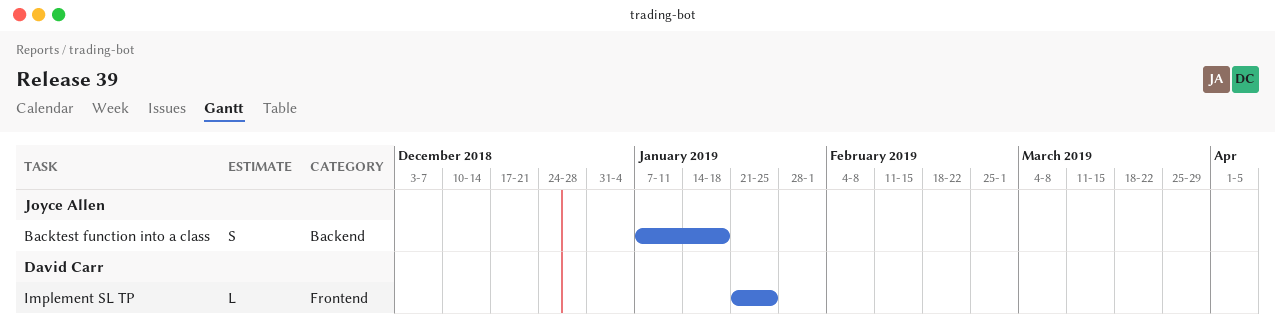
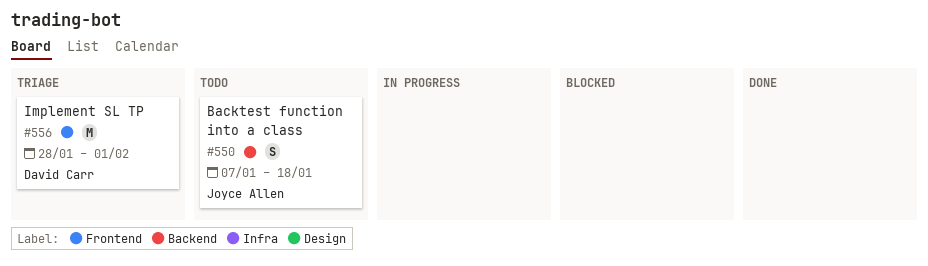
Implement SL TP, estimate: L -> M
Implement SL TP, start: Jan 21 -> Jan 28
Implement SL TP, due: Jan 25 -> Feb 1

